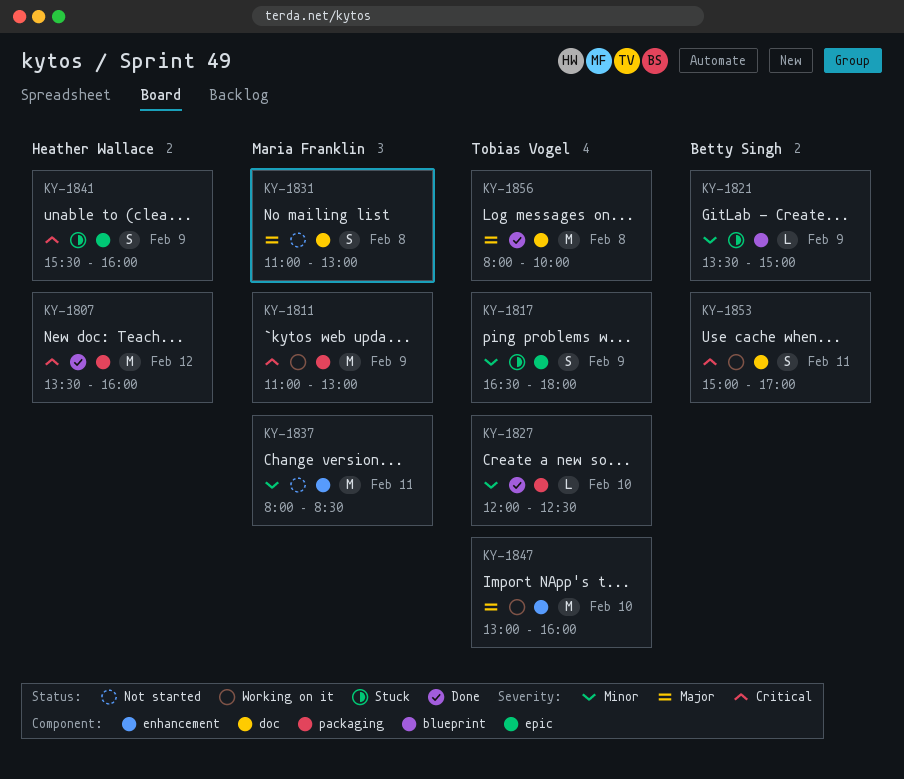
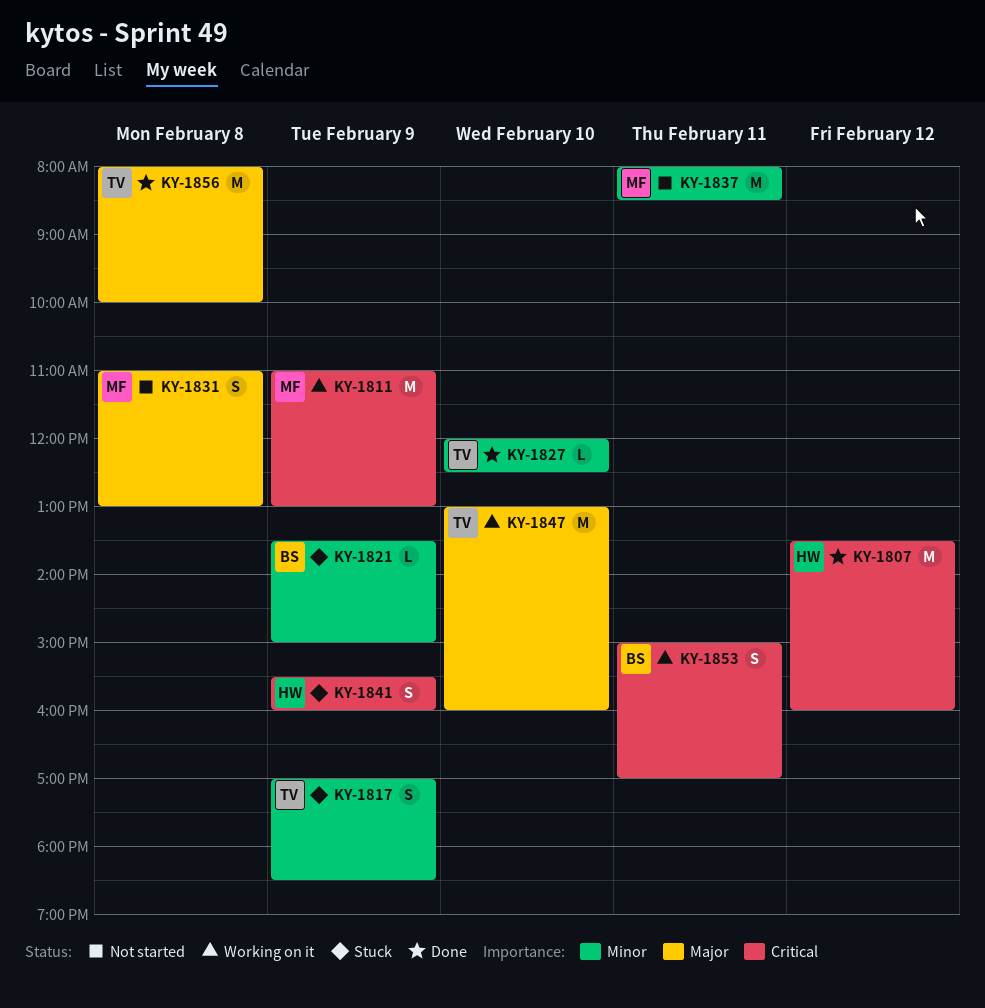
KY-1817, begins: 16:30 -> 17:00
KY-1817, ends: 18:00 -> 18:30

